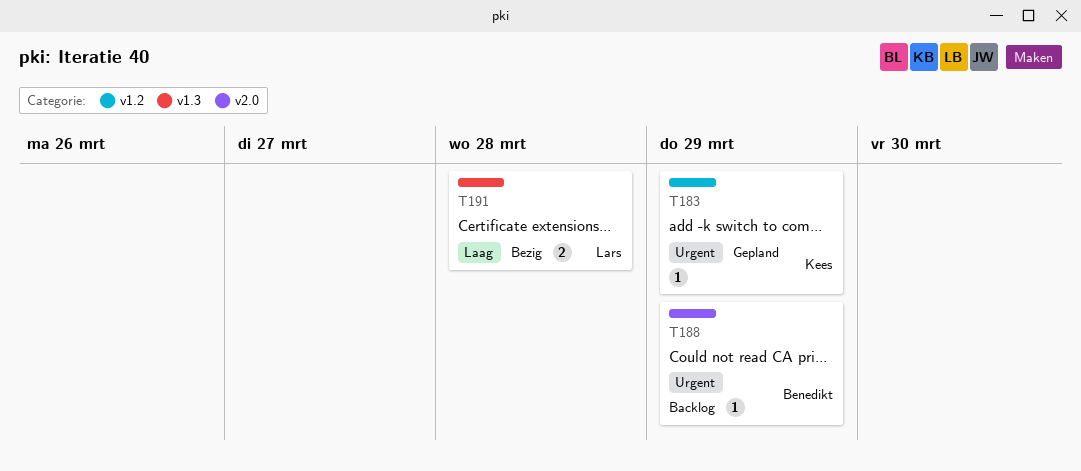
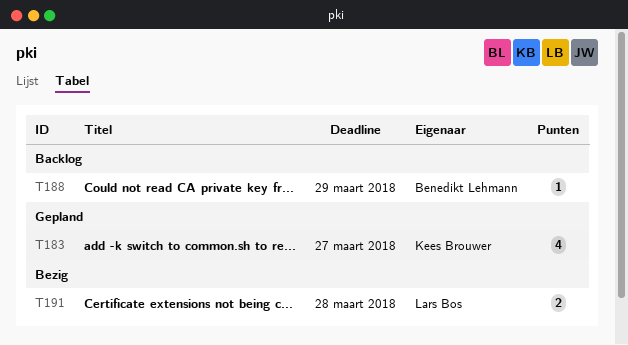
T183, estimate: 1 -> 4
T183, due: Mar 29 -> Mar 27

